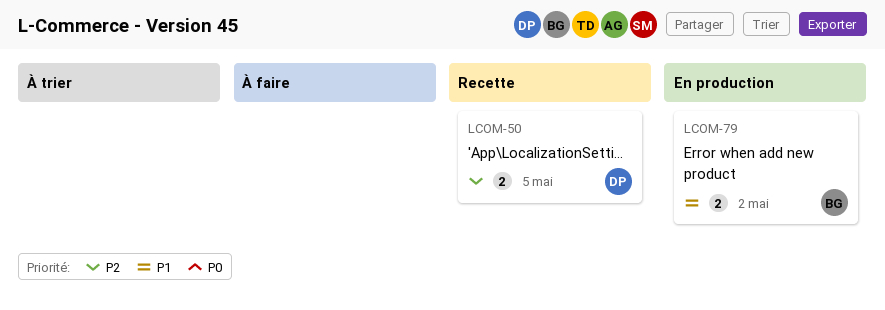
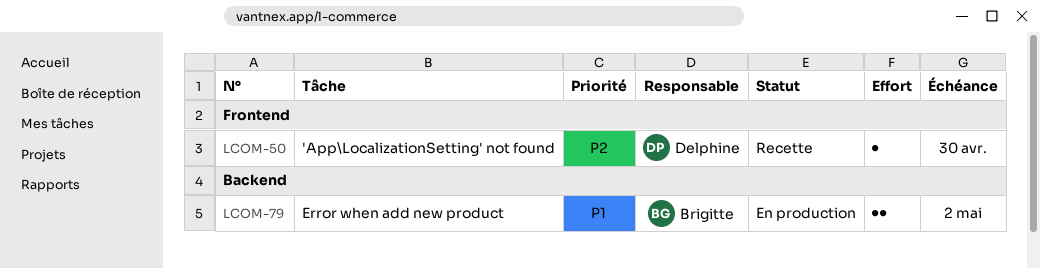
LCOM-50, estimate: 2 -> 1
LCOM-50, due: May 5 -> Apr 30

